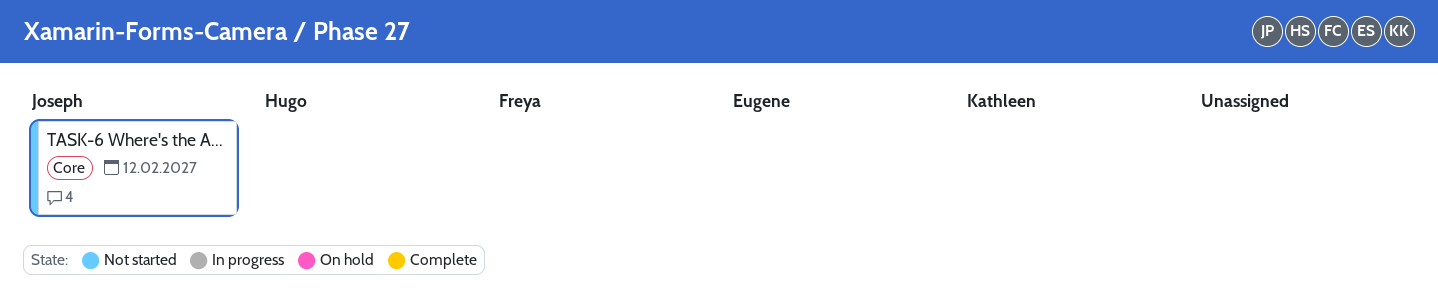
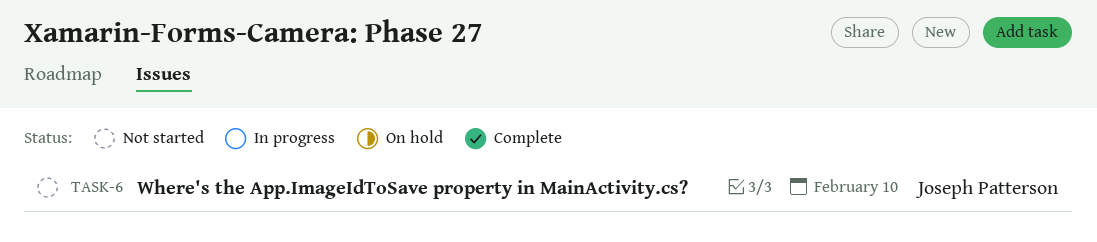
TASK-6, due: Feb 12 -> Feb 10

